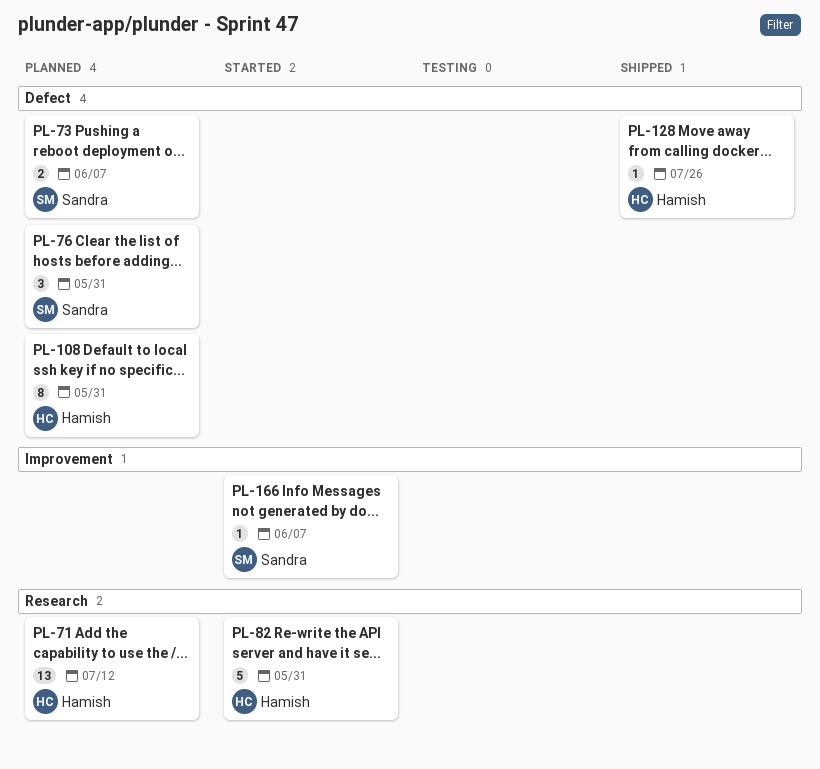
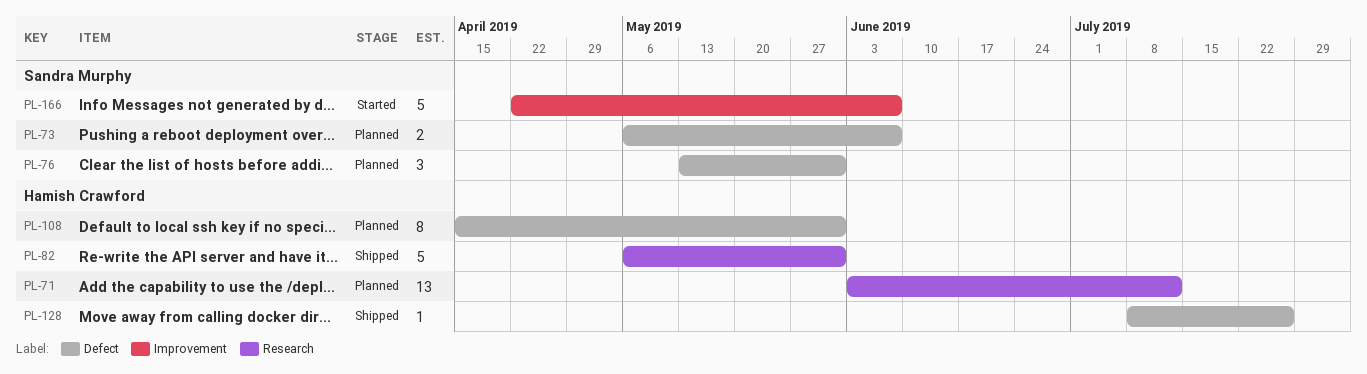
PL-82, status: Started -> Shipped
PL-166, estimate: 1 -> 5

